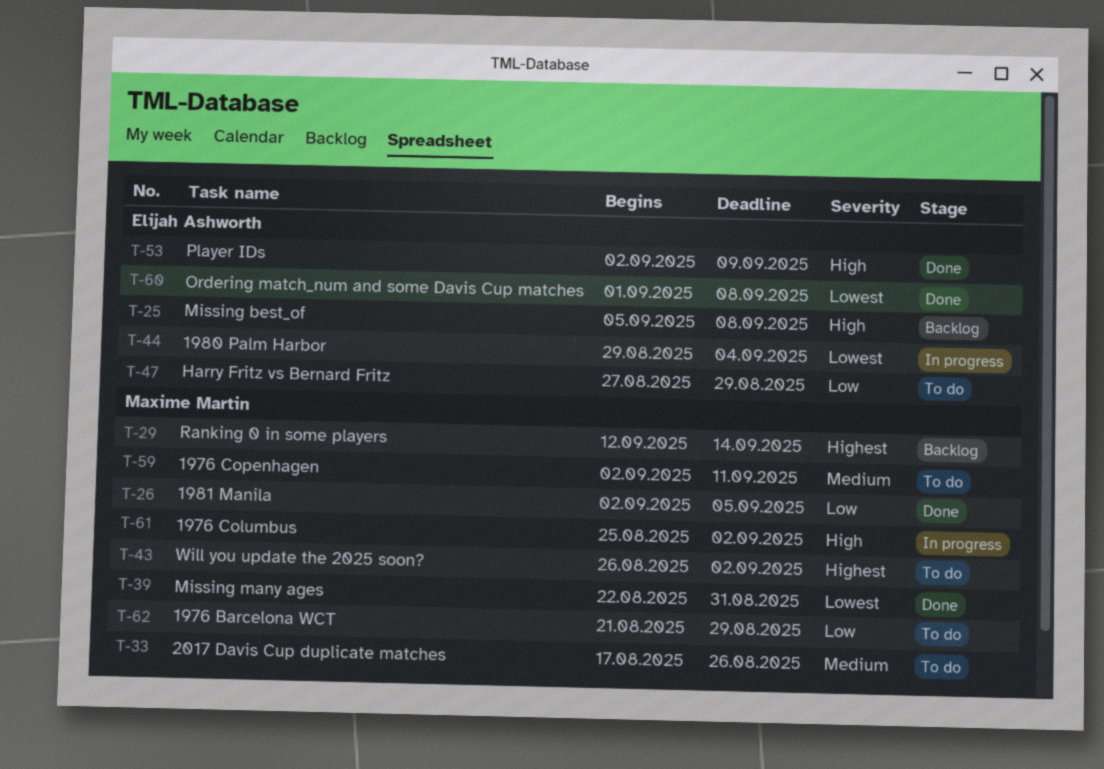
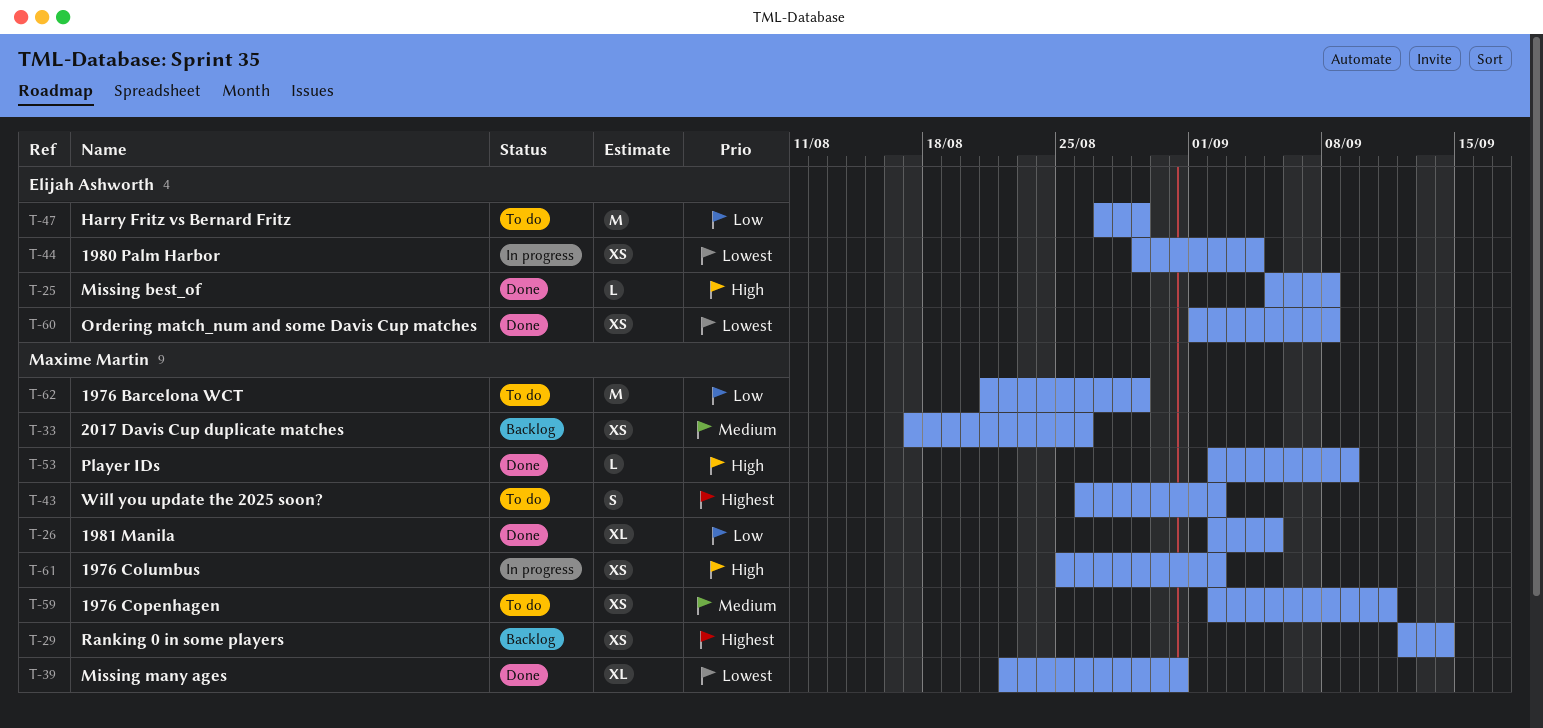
T-25, status: Backlog -> Done
T-33, status: To do -> Backlog
T-53, owner: Elijah Ashworth -> Maxime Martin

